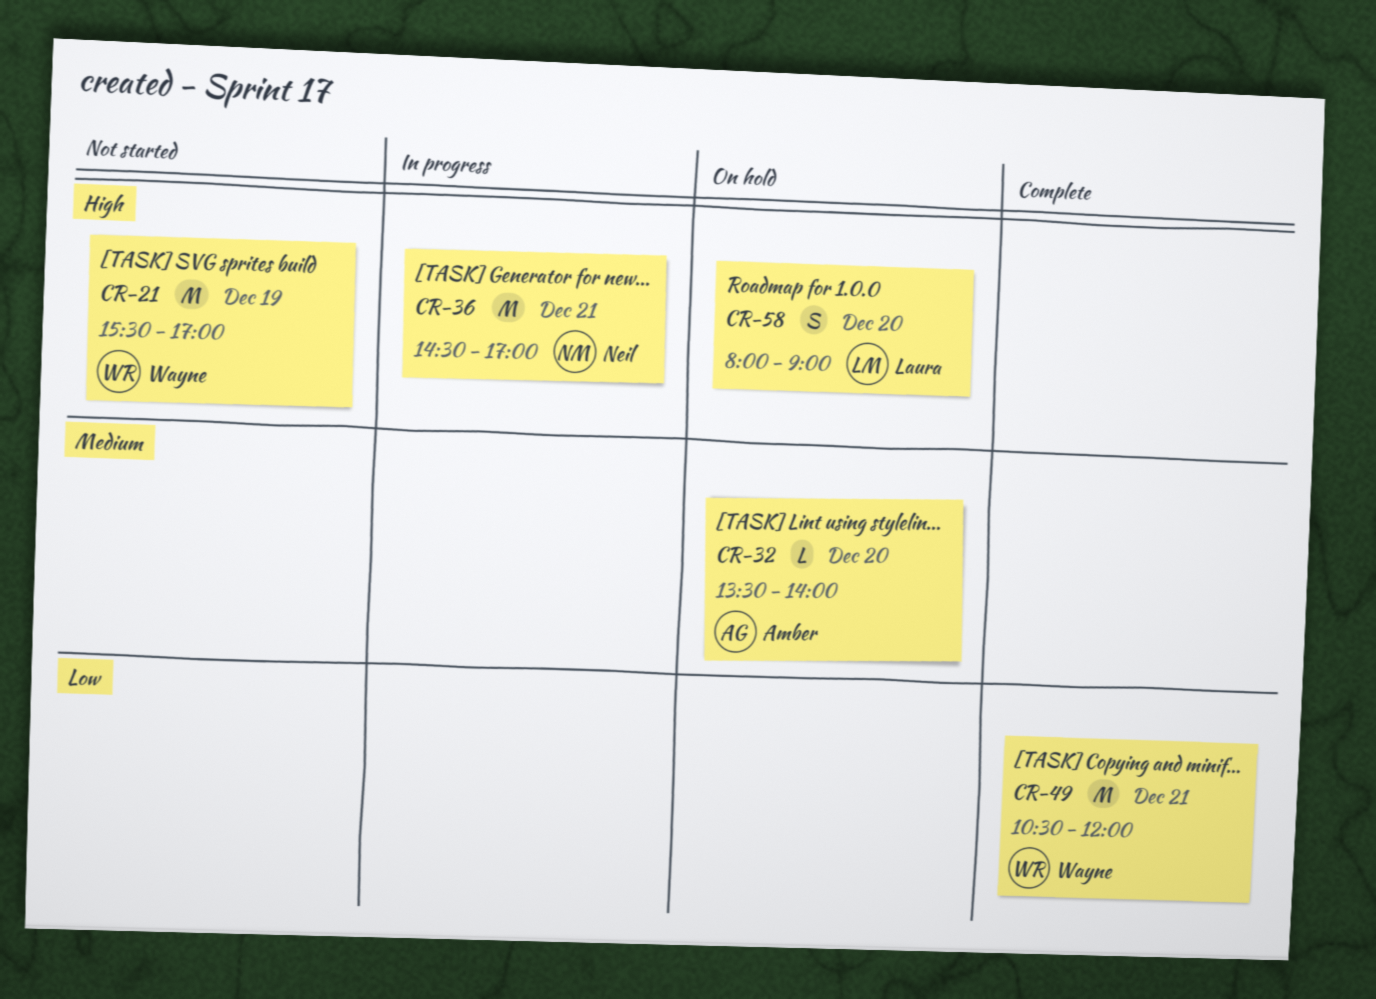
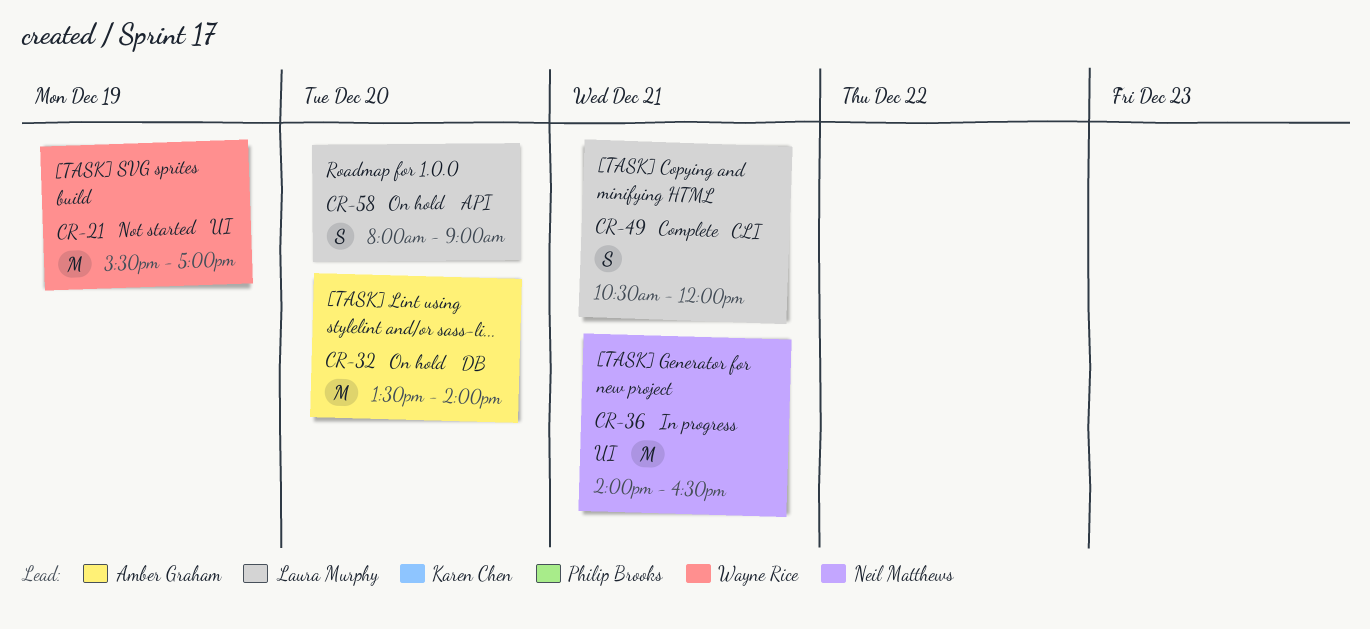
CR-32, estimate: L -> M
CR-36, begins: 14:30 -> 14:00
CR-36, ends: 17:00 -> 16:30
CR-49, owner: Wayne Rice -> Laura Murphy
CR-49, estimate: M -> S

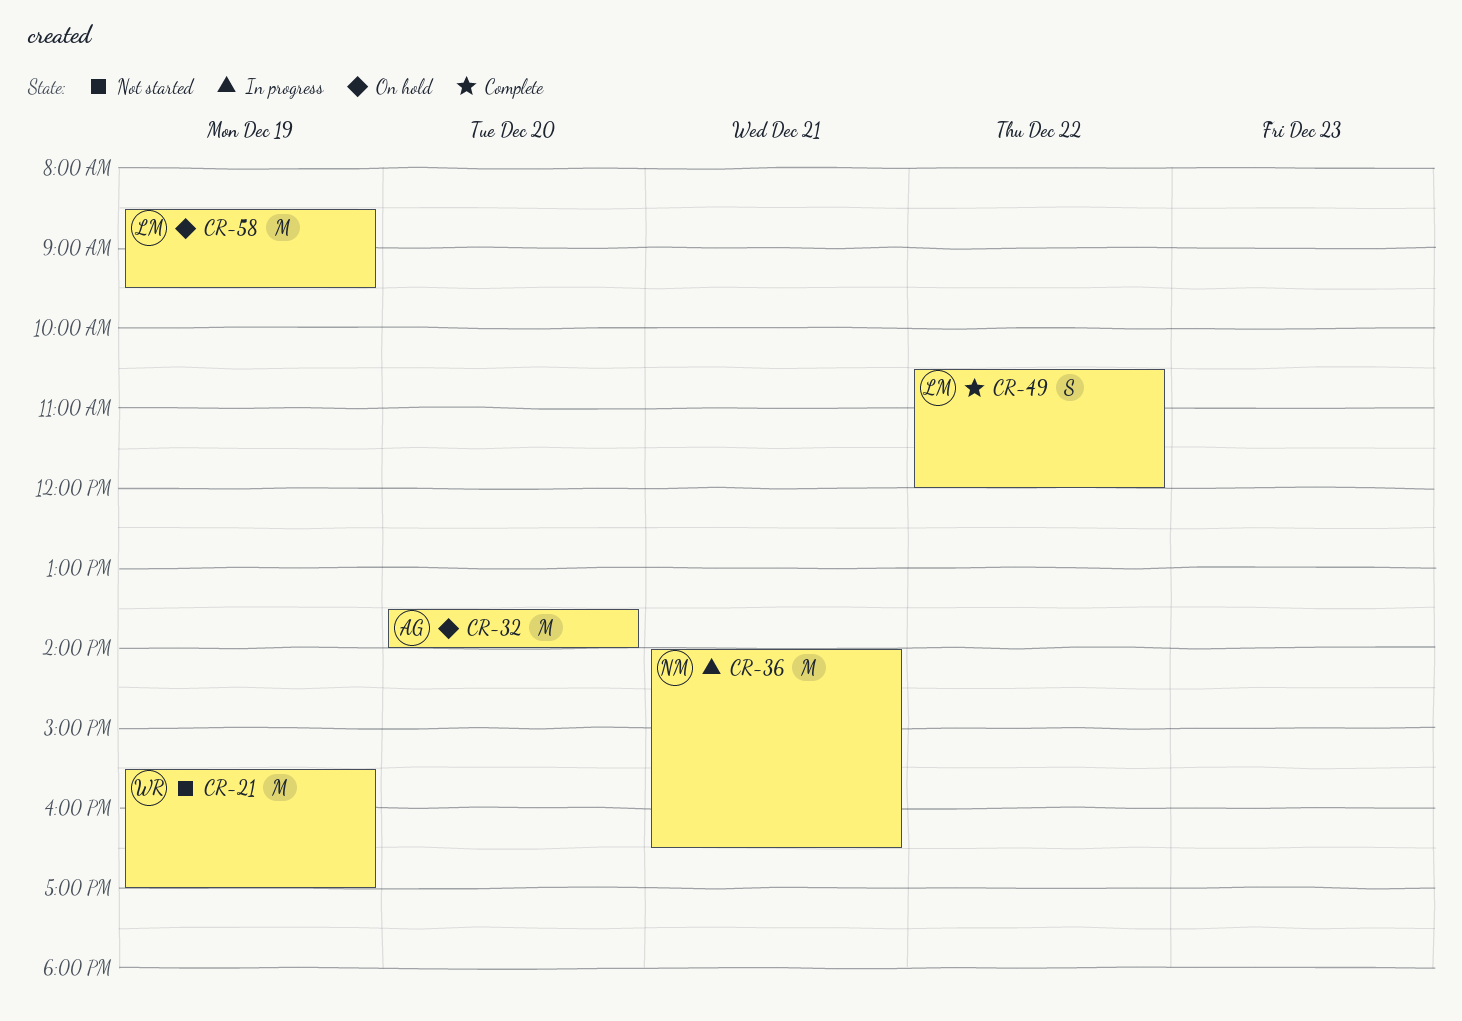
CR-49, day: Dec 21 -> Dec 22
CR-58, estimate: S -> M
CR-58, day: Dec 20 -> Dec 19
CR-58, begins: 08:00 -> 08:30
CR-58, ends: 09:00 -> 09:30

